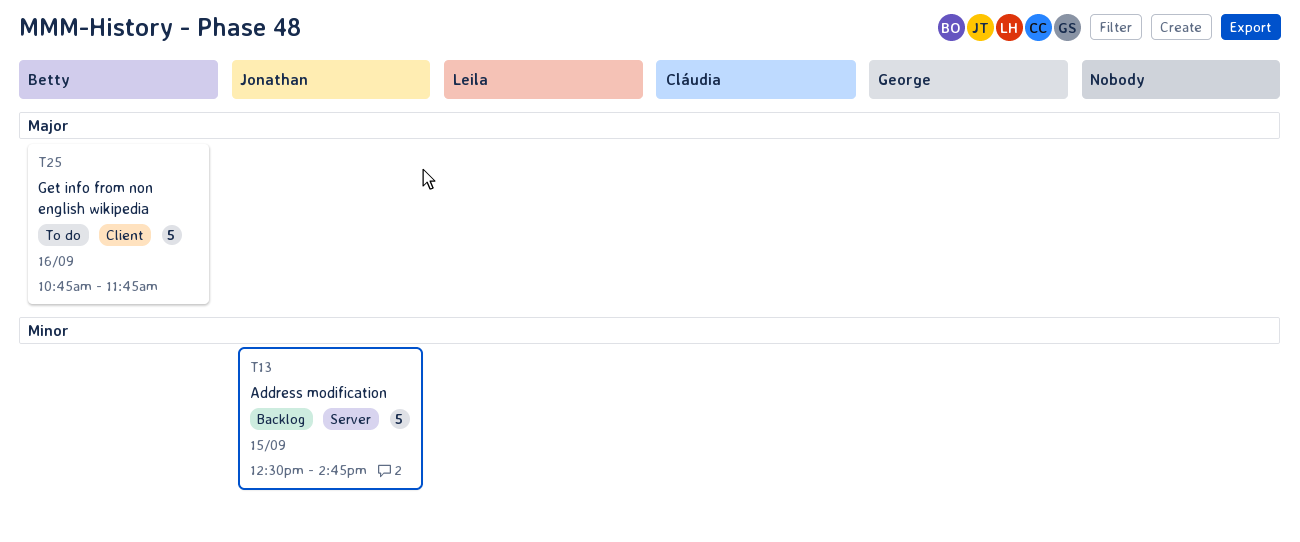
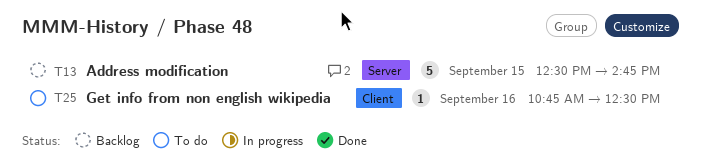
T25, estimate: 5 -> 1
T25, ends: 11:45 -> 12:30

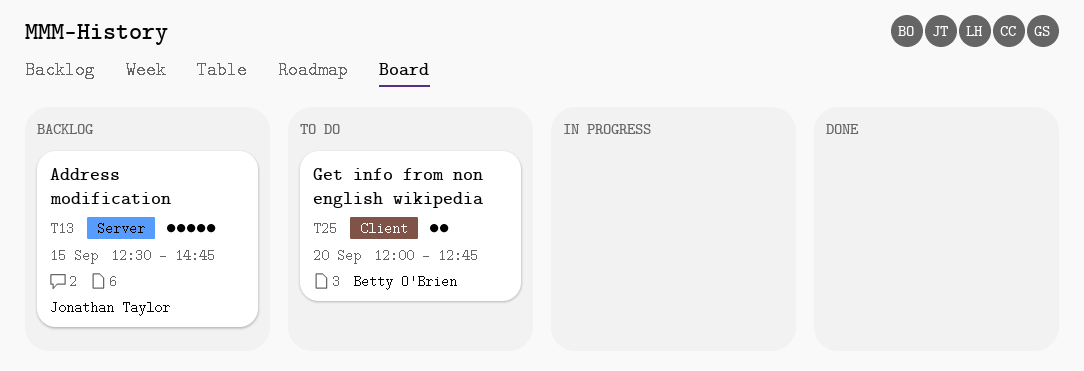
T25, estimate: 1 -> 2
T25, day: Sep 16 -> Sep 20
T25, begins: 10:45 -> 12:00
T25, ends: 12:30 -> 12:45

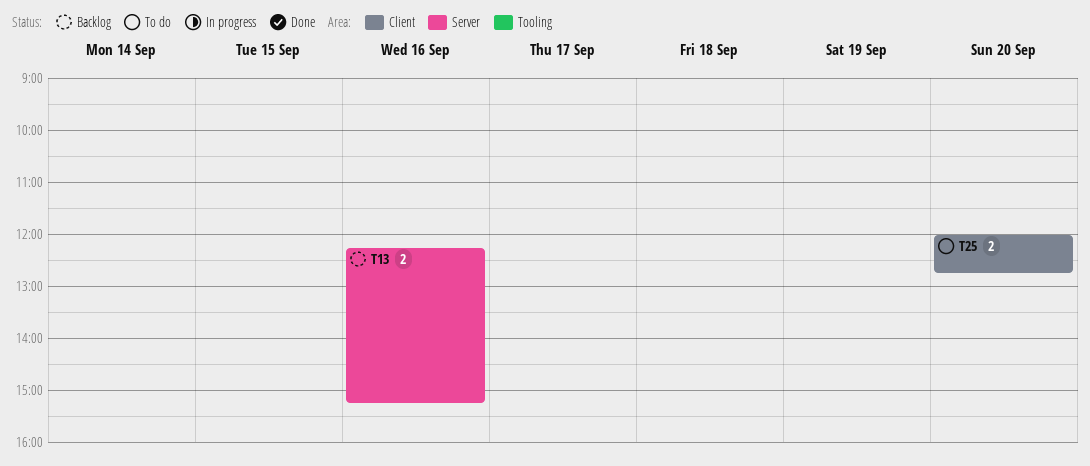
T13, estimate: 5 -> 2
T13, day: Sep 15 -> Sep 16
T13, begins: 12:30 -> 12:15
T13, ends: 14:45 -> 15:15

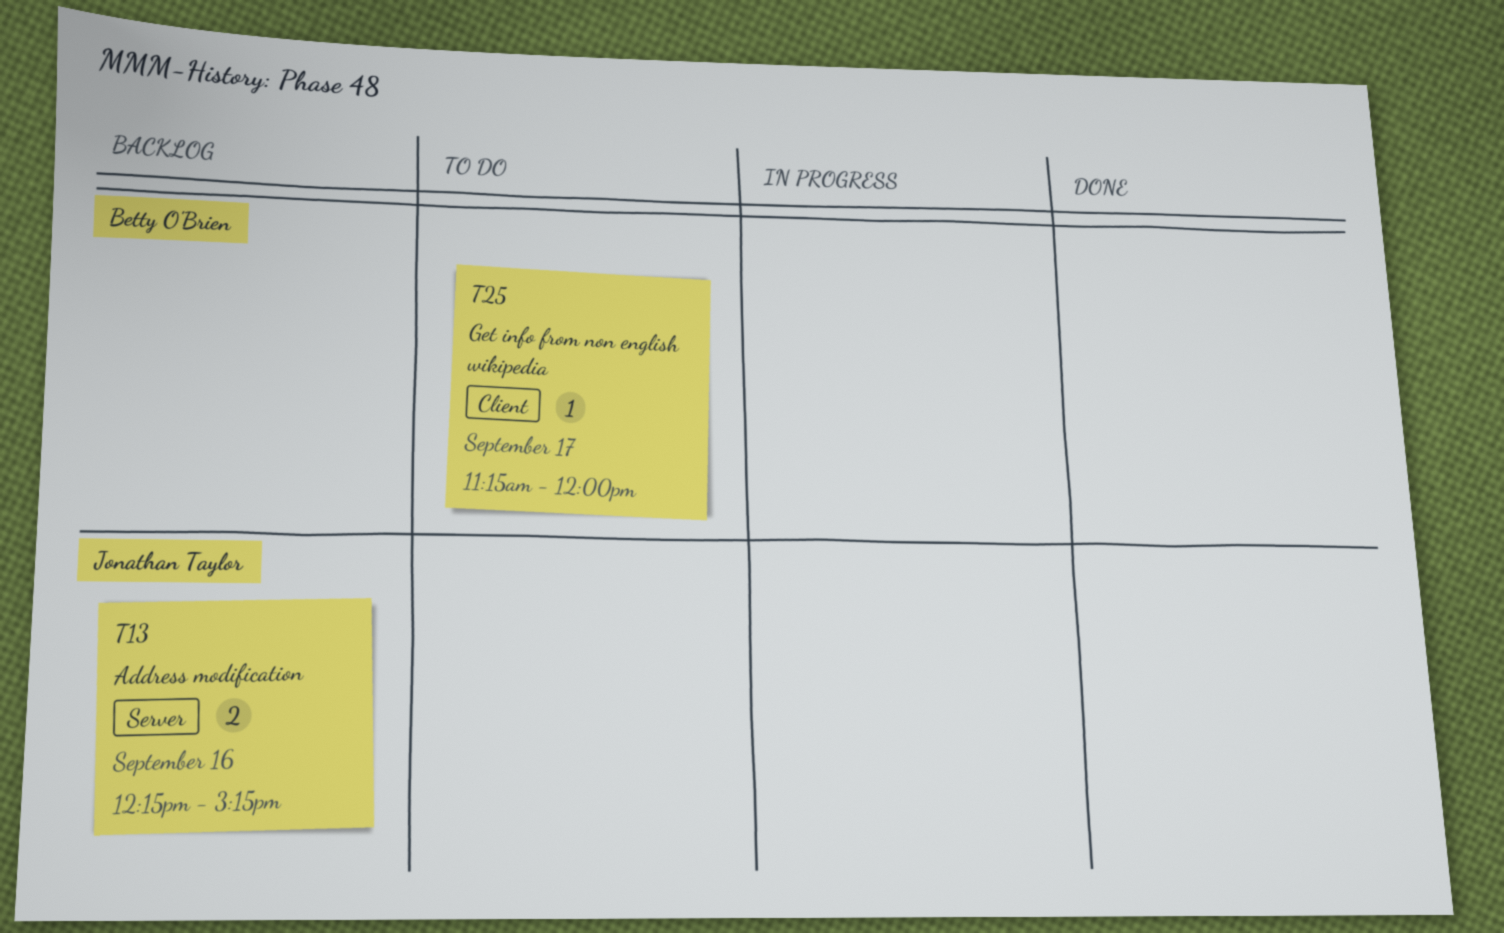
T25, estimate: 2 -> 1
T25, day: Sep 20 -> Sep 17
T25, begins: 12:00 -> 11:15
T25, ends: 12:45 -> 12:00

